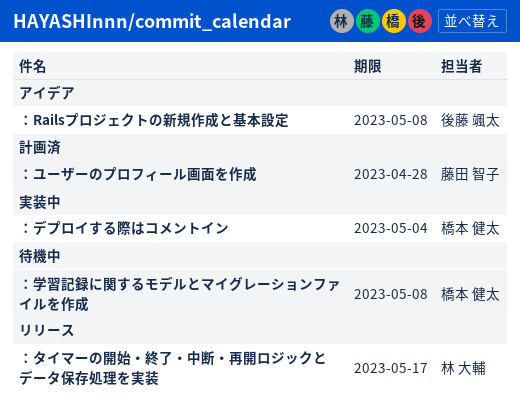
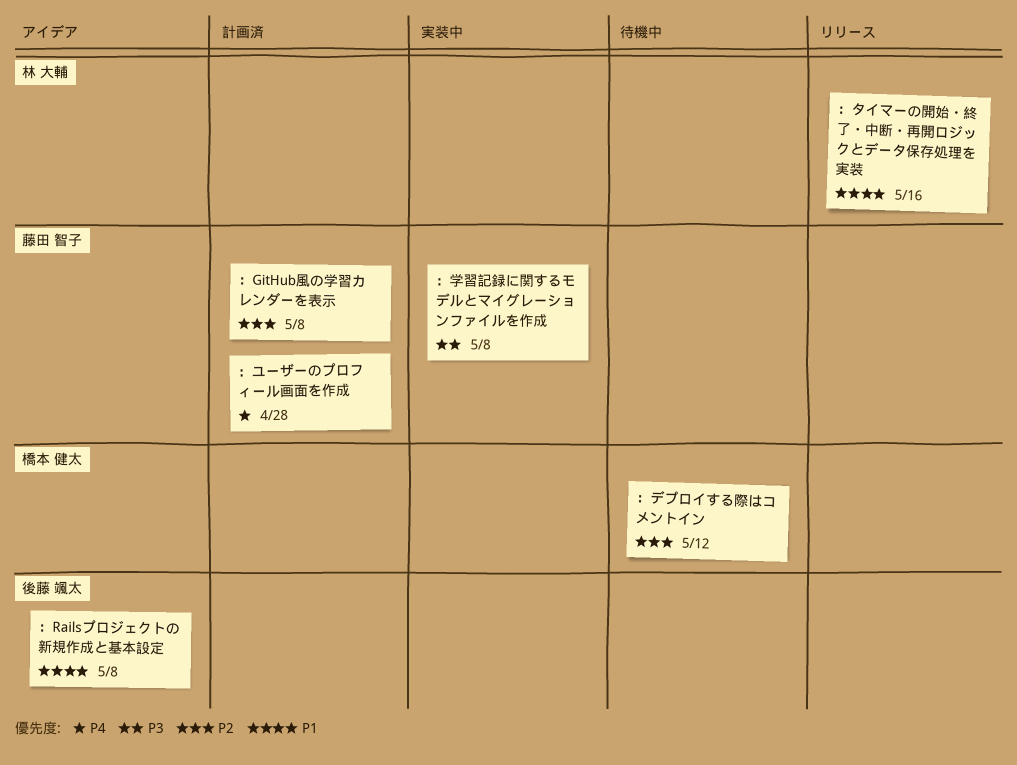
：GitHub風の学習カレンダーを表示: none -> present
：タイマーの開始・終了・中断・再開ロジックとデータ保存処理を実装, due: May 17 -> May 16
：デプロイする際はコメントイン, status: 実装中 -> 待機中
：デプロイする際はコメントイン, due: May 4 -> May 12
：学習記録に関するモデルとマイグレーションファイルを作成, status: 待機中 -> 実装中
：学習記録に関するモデルとマイグレーションファイルを作成, owner: 橋本 健太 -> 藤田 智子

